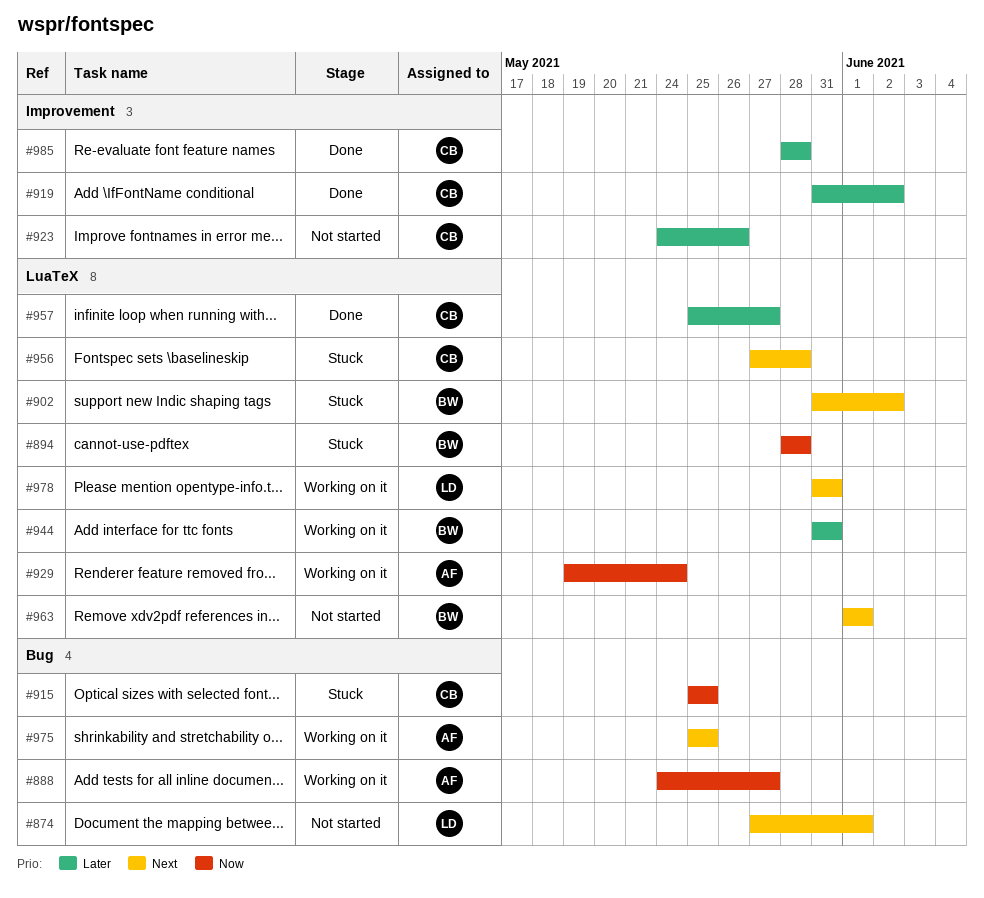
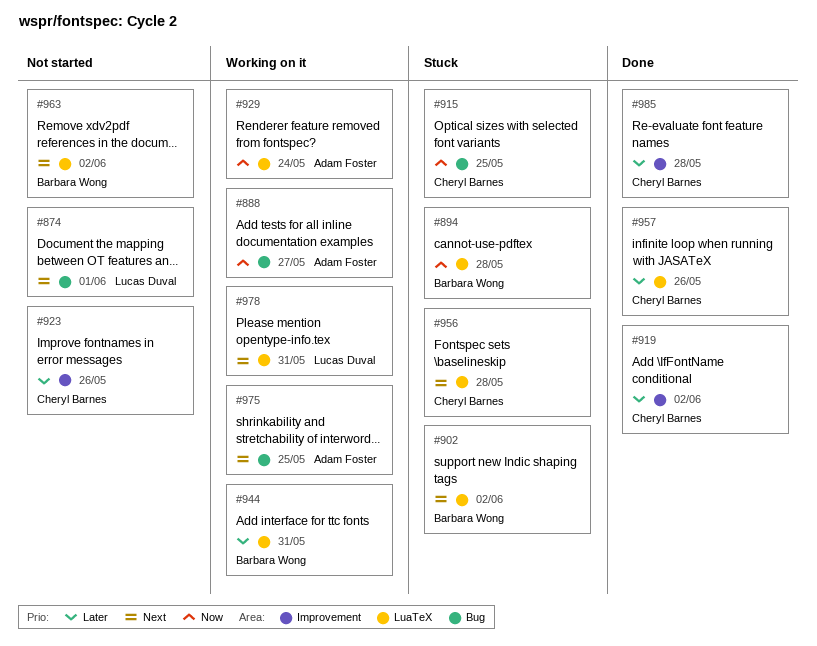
#957, due: May 27 -> May 26
#963, due: Jun 1 -> Jun 2

